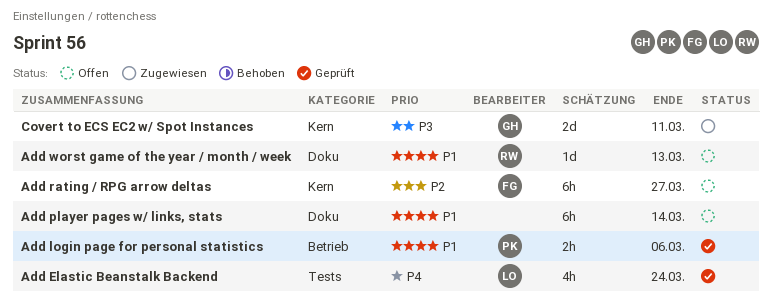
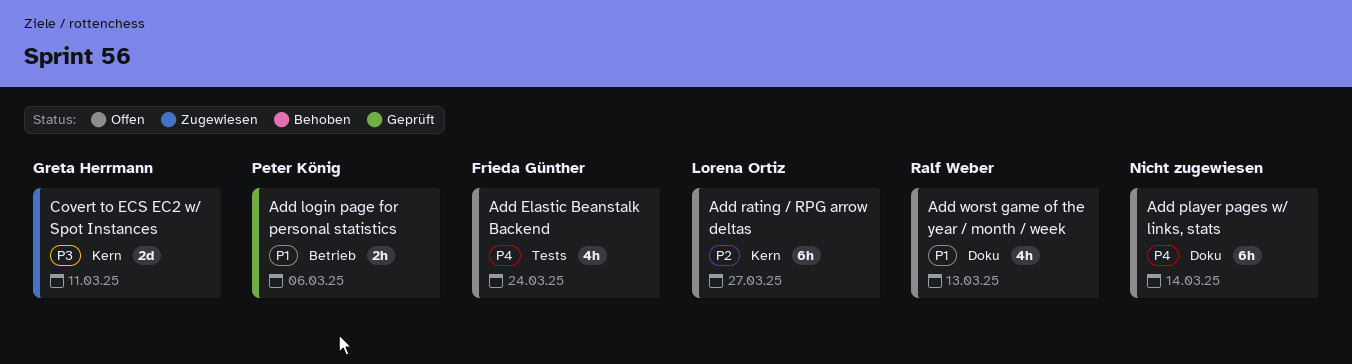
Add Elastic Beanstalk Backend, status: Geprüft -> Offen
Add Elastic Beanstalk Backend, owner: Lorena Ortiz -> Frieda Günther
Add player pages w/ links, stats, priority: P1 -> P4
Add rating / RPG arrow deltas, owner: Frieda Günther -> Lorena Ortiz
Add worst game of the year / month / week, estimate: 1d -> 4h

